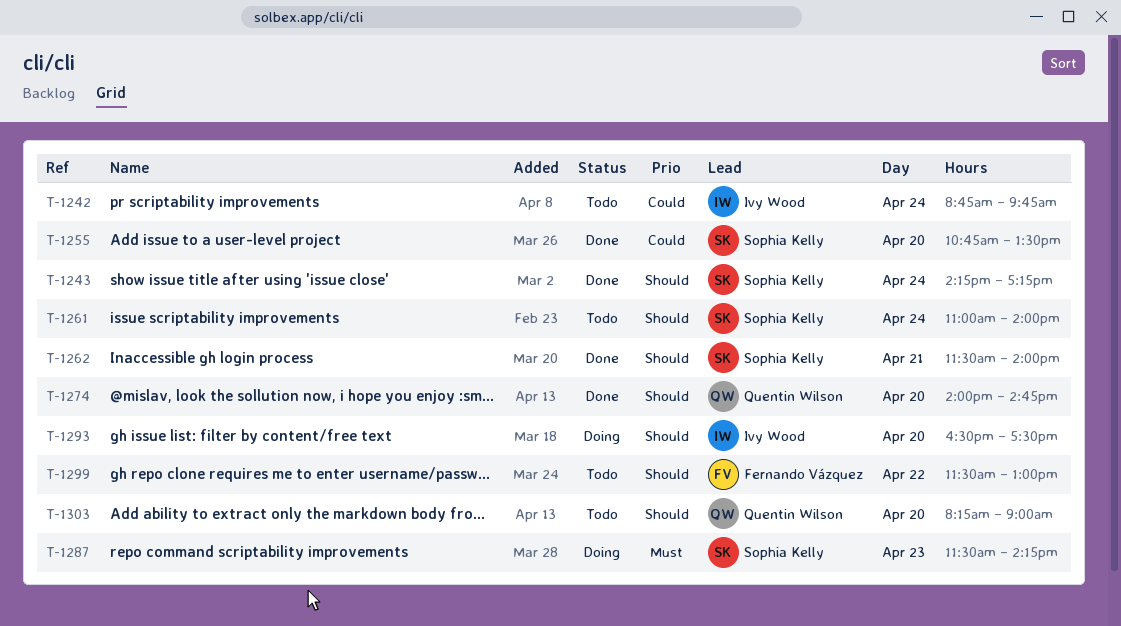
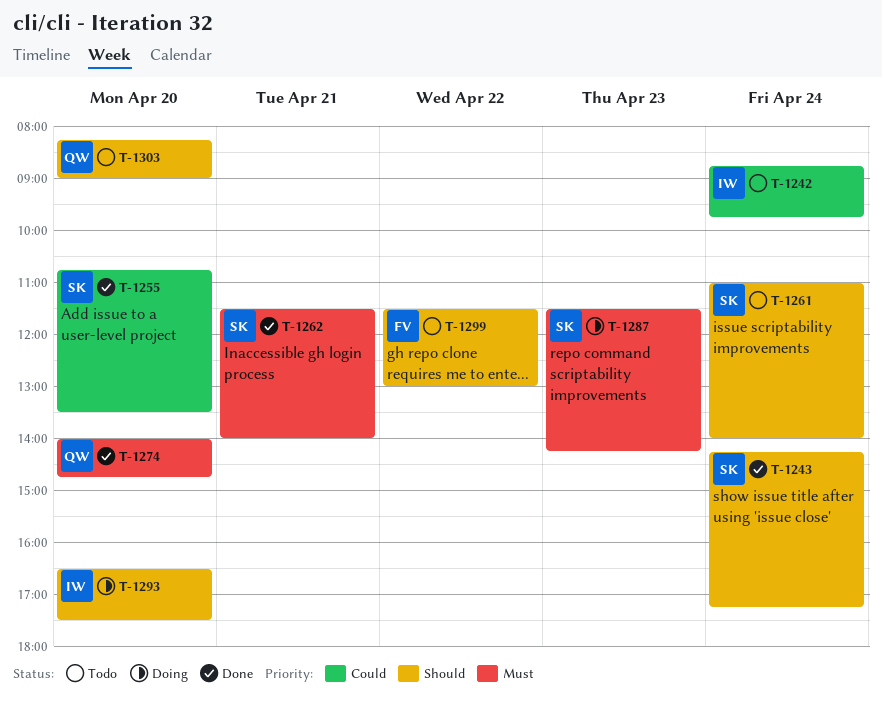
T-1262, priority: Should -> Must
T-1274, priority: Should -> Must

